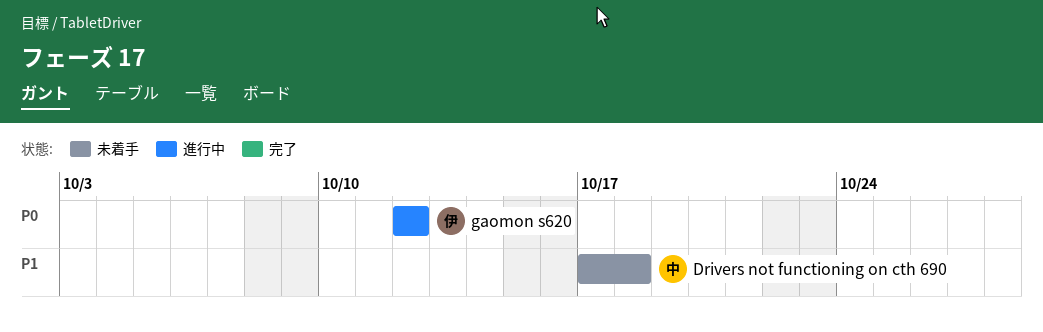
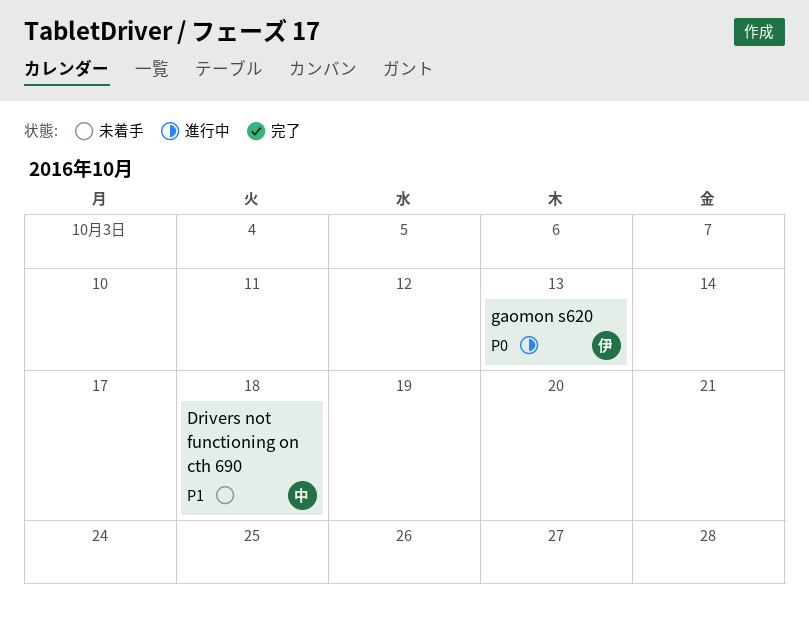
gaomon s620, due: Oct 12 -> Oct 13

